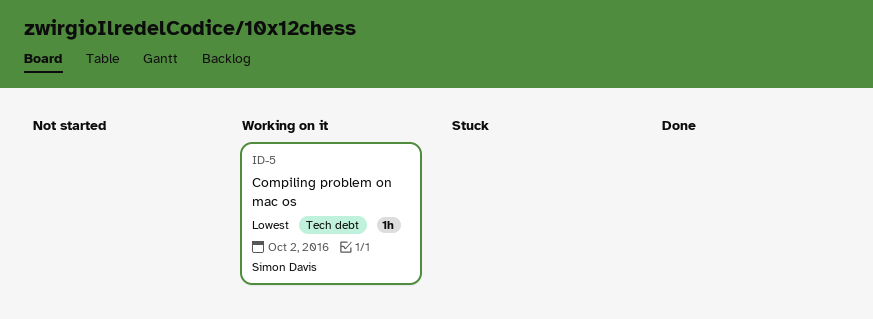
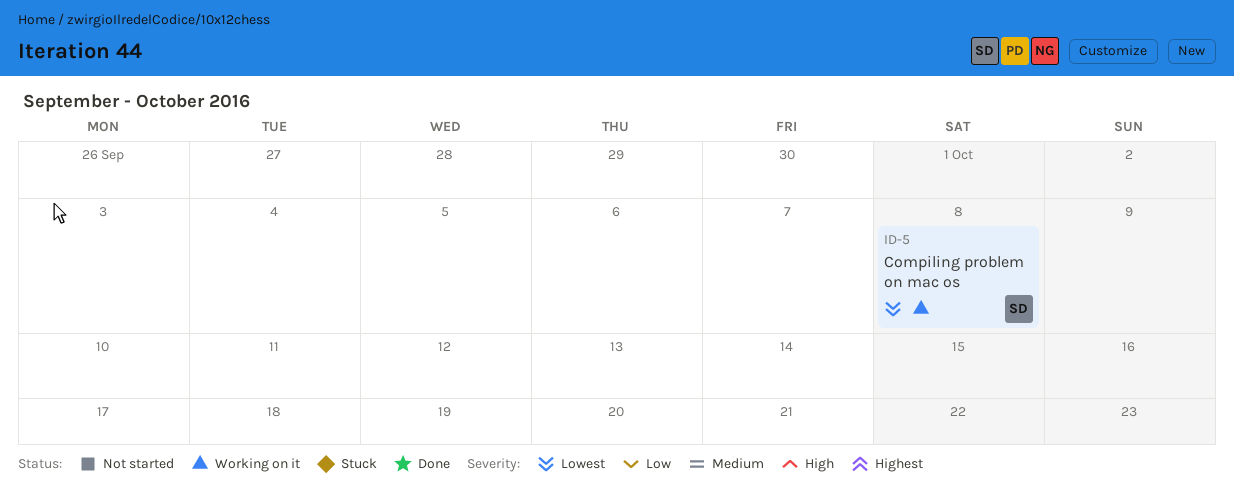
ID-5, due: Oct 2 -> Oct 8

